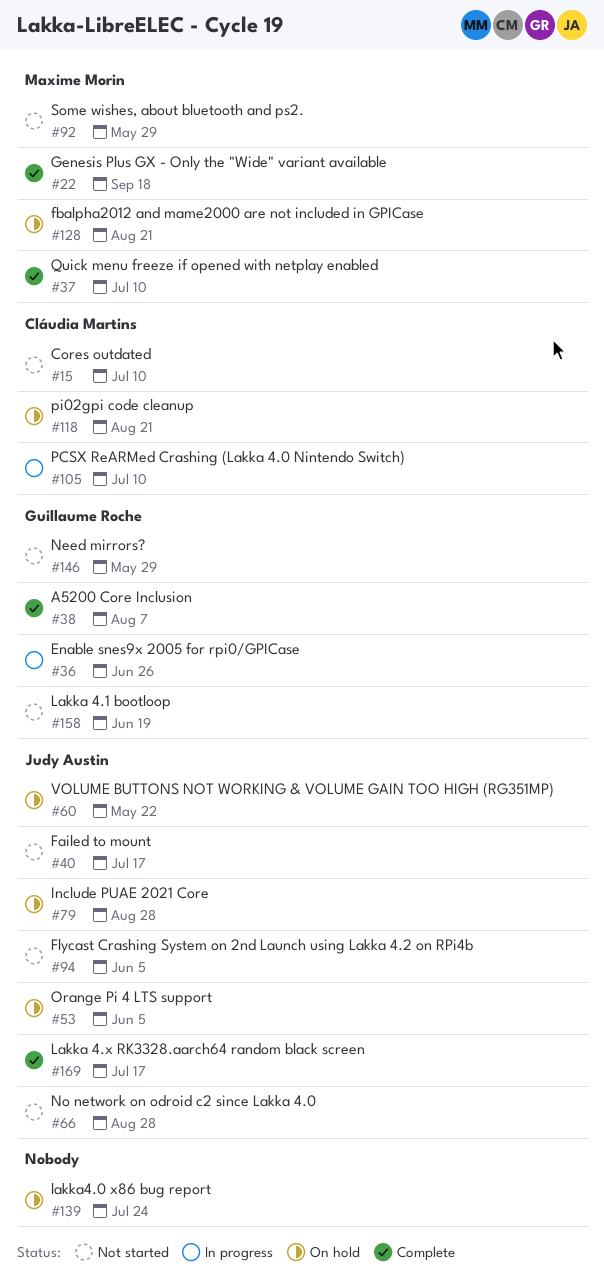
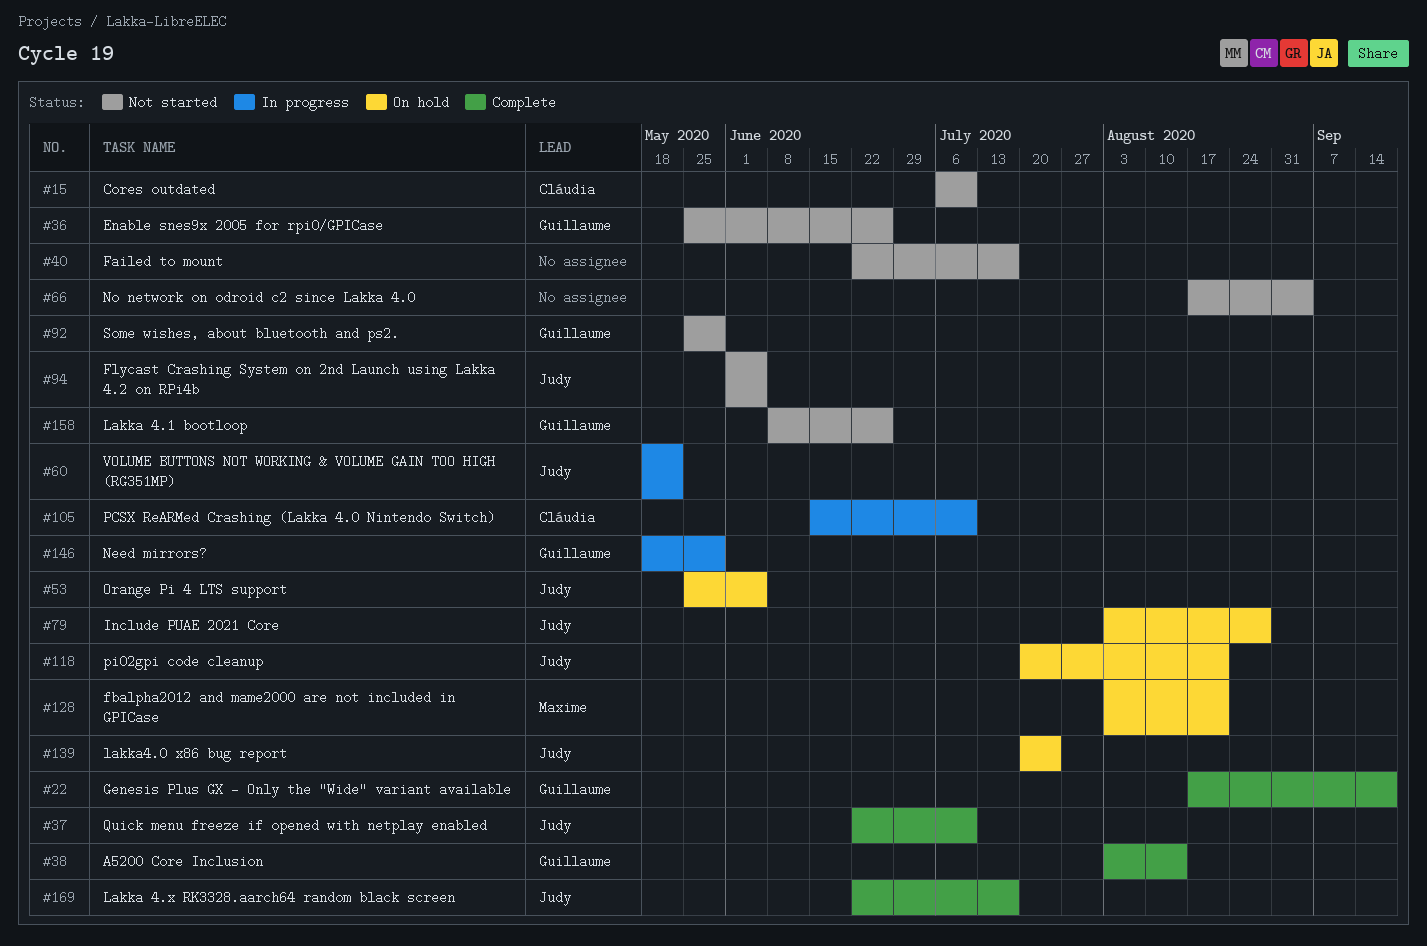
#22, owner: Maxime Morin -> Guillaume Roche
#36, status: In progress -> Not started
#37, owner: Maxime Morin -> Judy Austin
#38, due: Aug 7 -> Aug 14
#40, owner: Judy Austin -> none
#60, status: On hold -> In progress
#66, owner: Judy Austin -> none
#66, due: Aug 28 -> Sep 4
#92, owner: Maxime Morin -> Guillaume Roche
#118, owner: Cláudia Martins -> Judy Austin
#139, owner: none -> Judy Austin
#146, status: Not started -> In progress
#158, due: Jun 19 -> Jun 26

